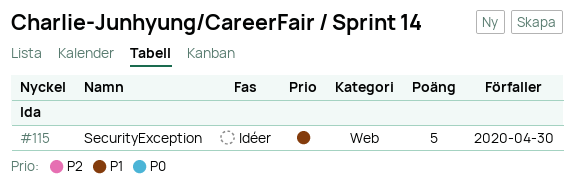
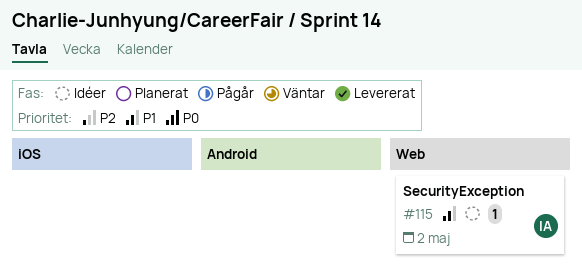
#115, estimate: 5 -> 1
#115, due: Apr 30 -> May 2

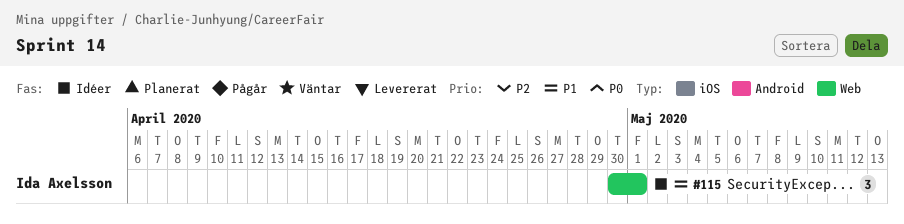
#115, estimate: 1 -> 3
#115, due: May 2 -> May 1

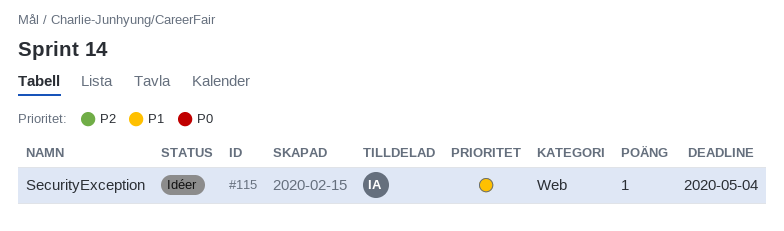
#115, estimate: 3 -> 1
#115, due: May 1 -> May 4

